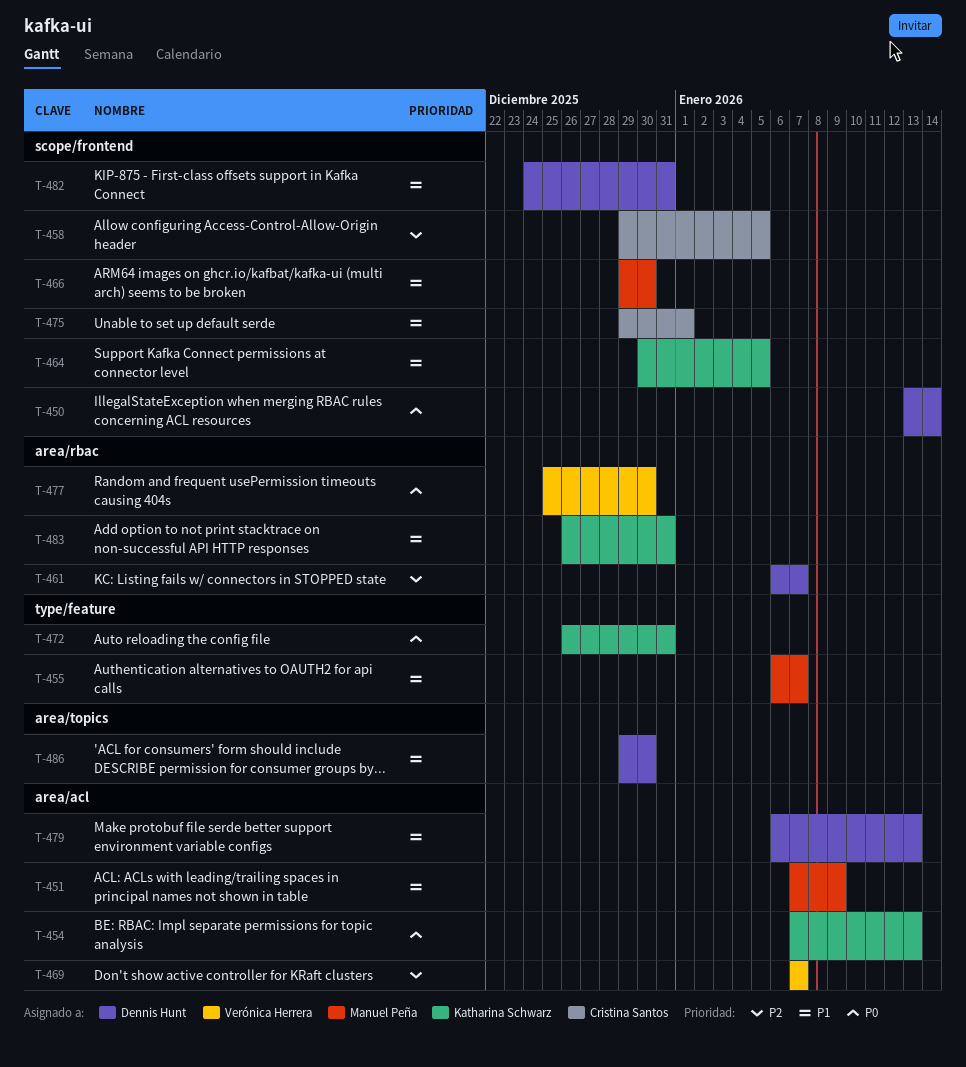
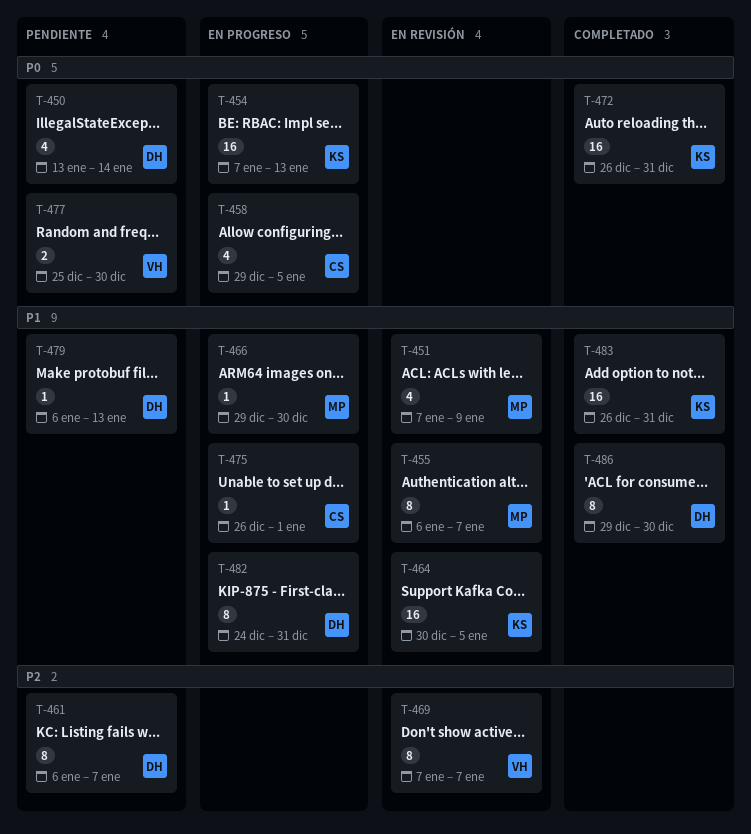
T-458, priority: P2 -> P0
T-475, start: Dec 29 -> Dec 26

